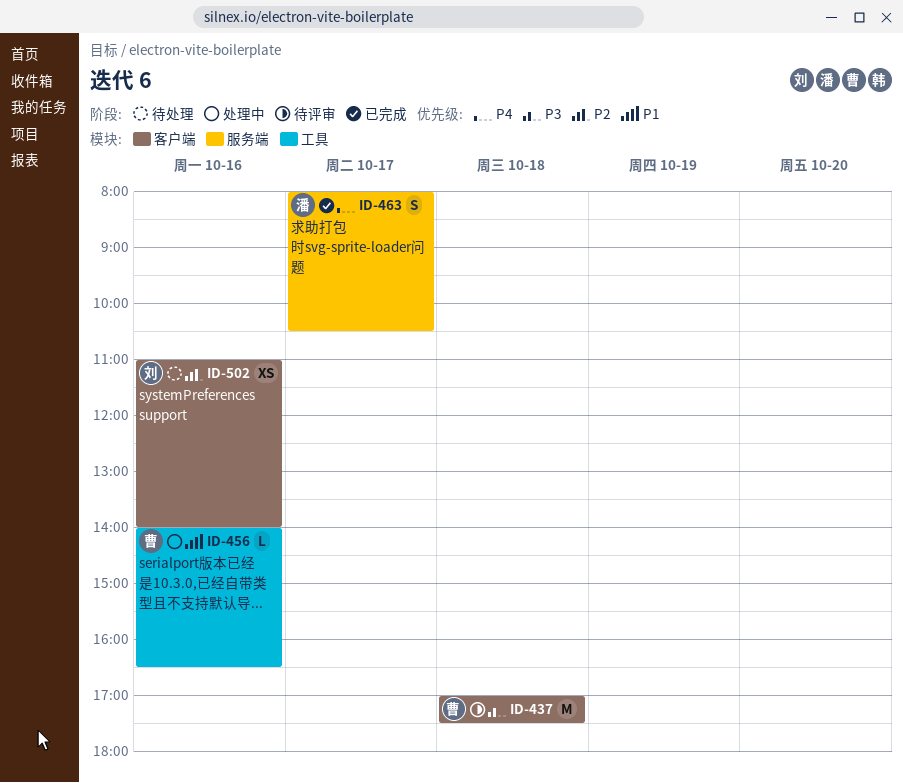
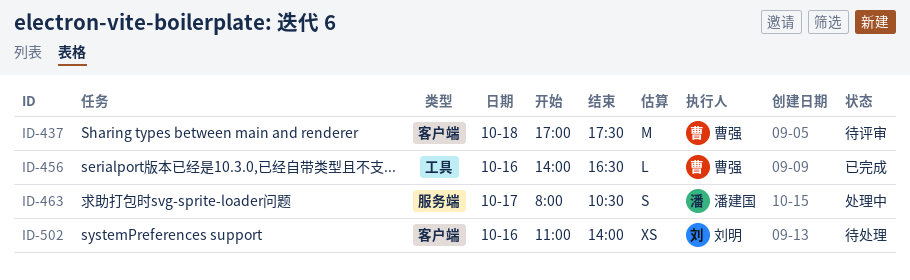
ID-456, status: 处理中 -> 已完成
ID-463, status: 已完成 -> 处理中

